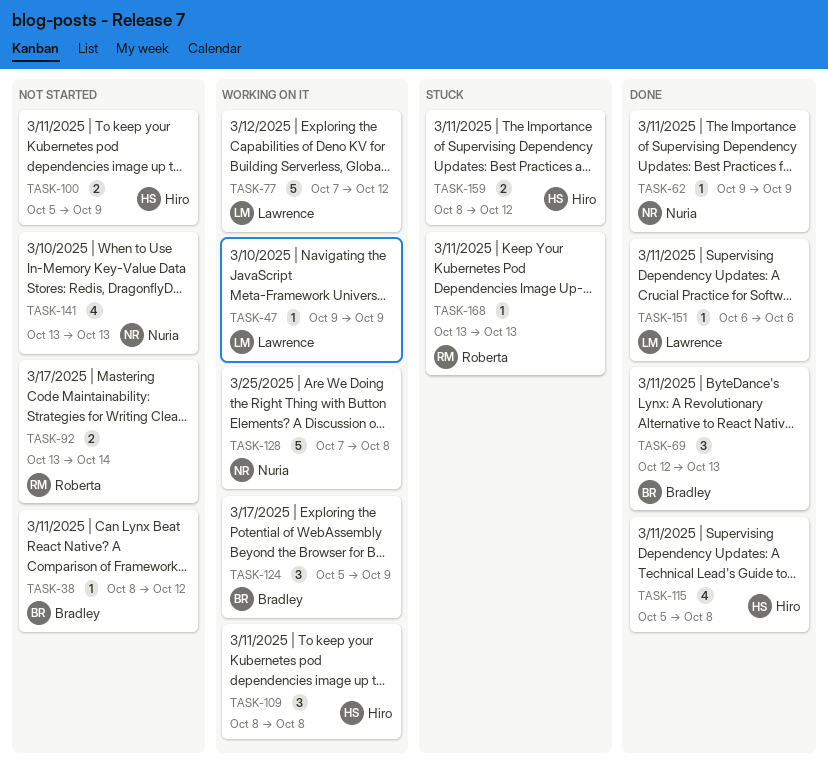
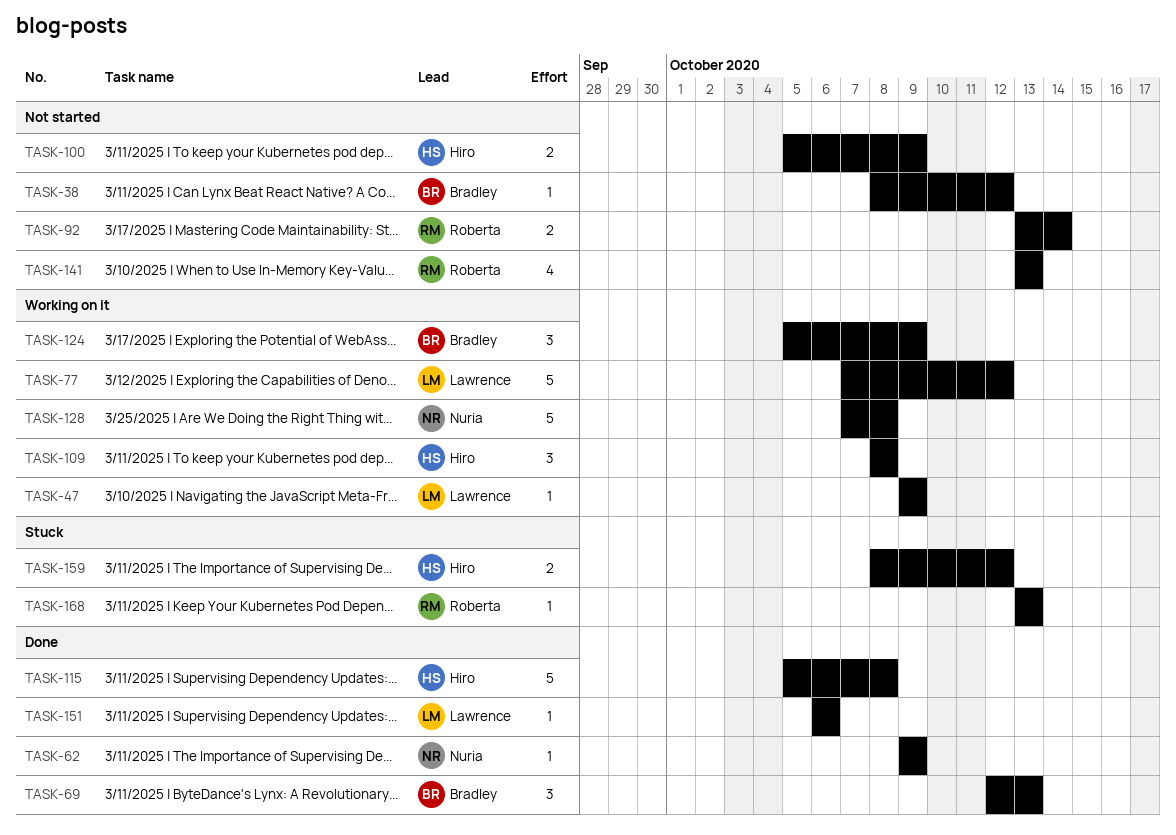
TASK-115, estimate: 4 -> 5
TASK-141, owner: Nuria -> Roberta

